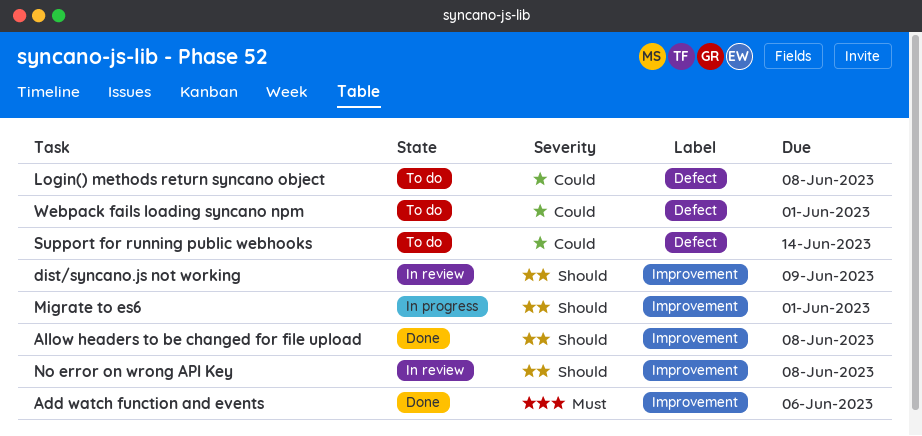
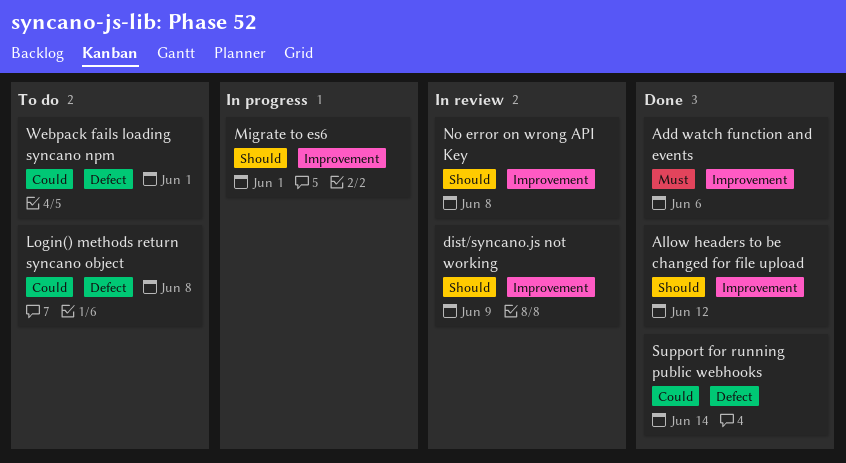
Allow headers to be changed for file upload, due: Jun 8 -> Jun 12
Support for running public webhooks, status: To do -> Done

